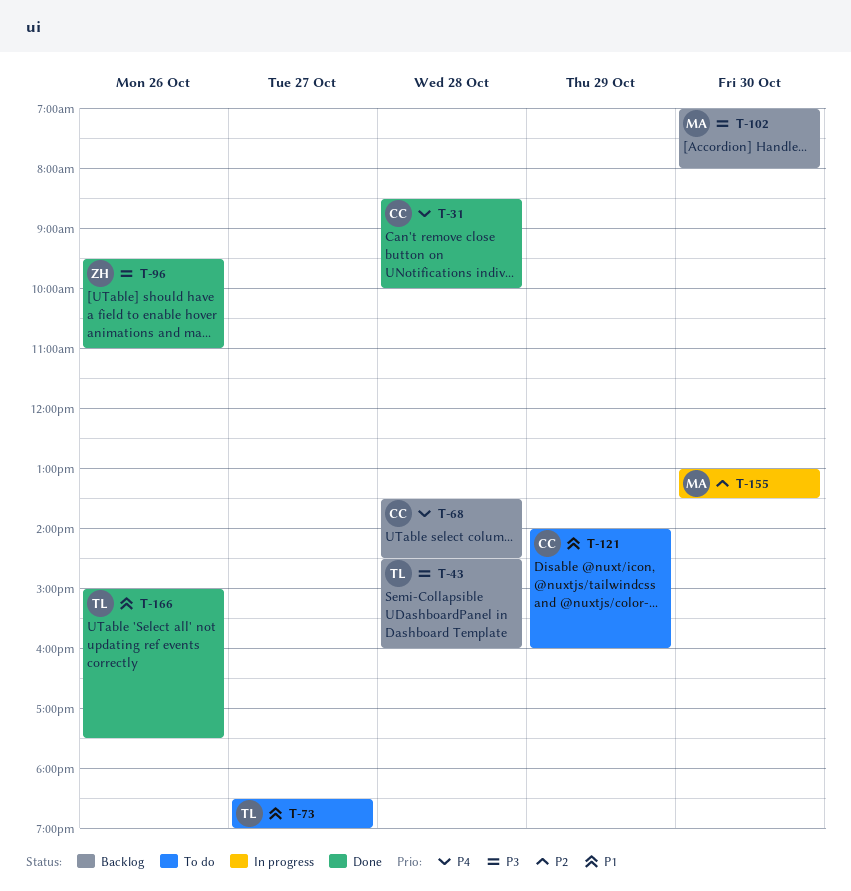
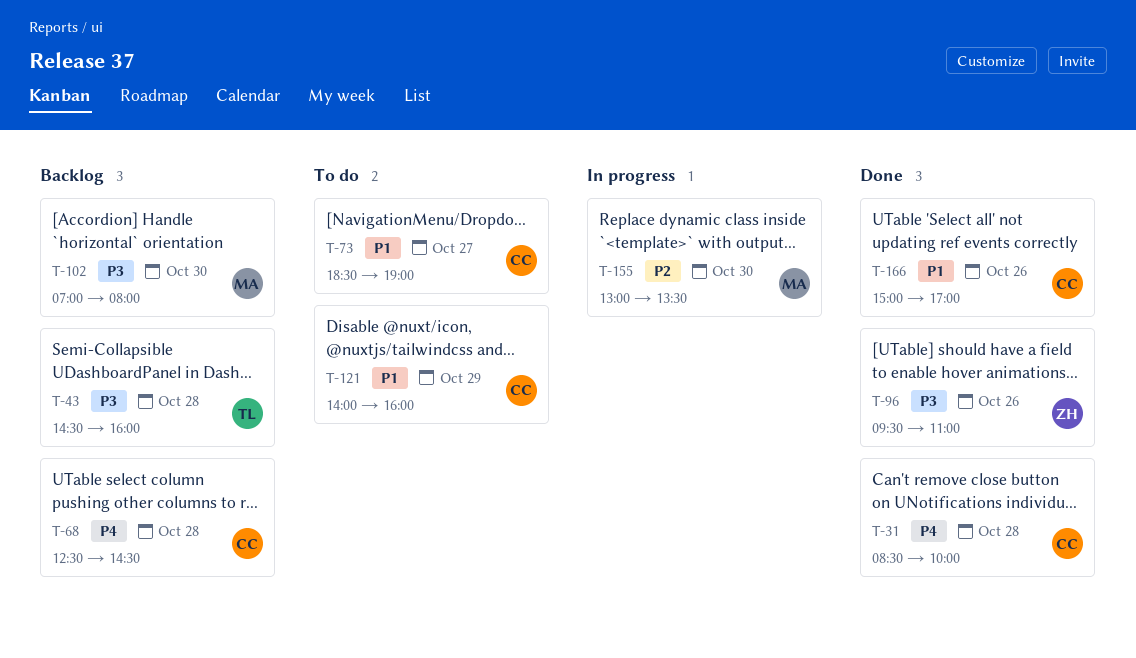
T-68, begins: 13:30 -> 12:30
T-73, owner: TL -> CC
T-166, owner: TL -> CC
T-166, ends: 17:30 -> 17:00

